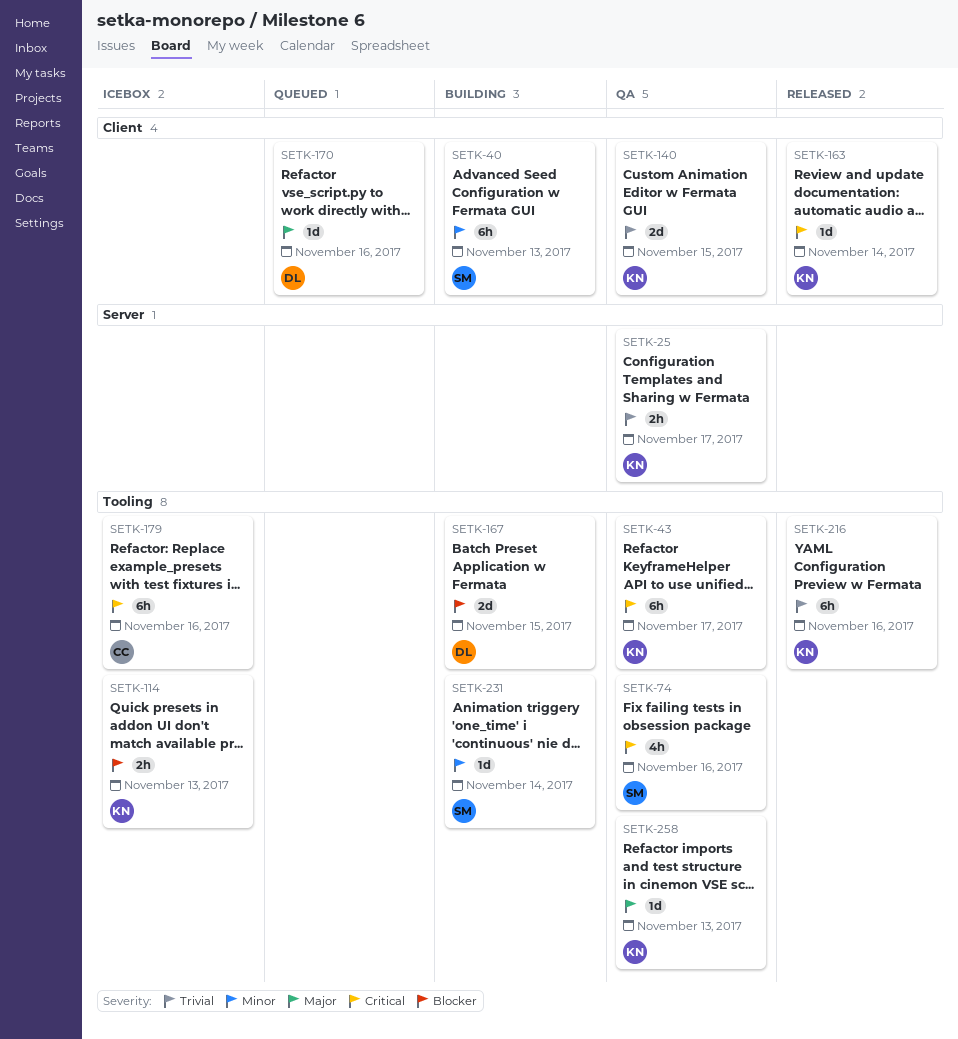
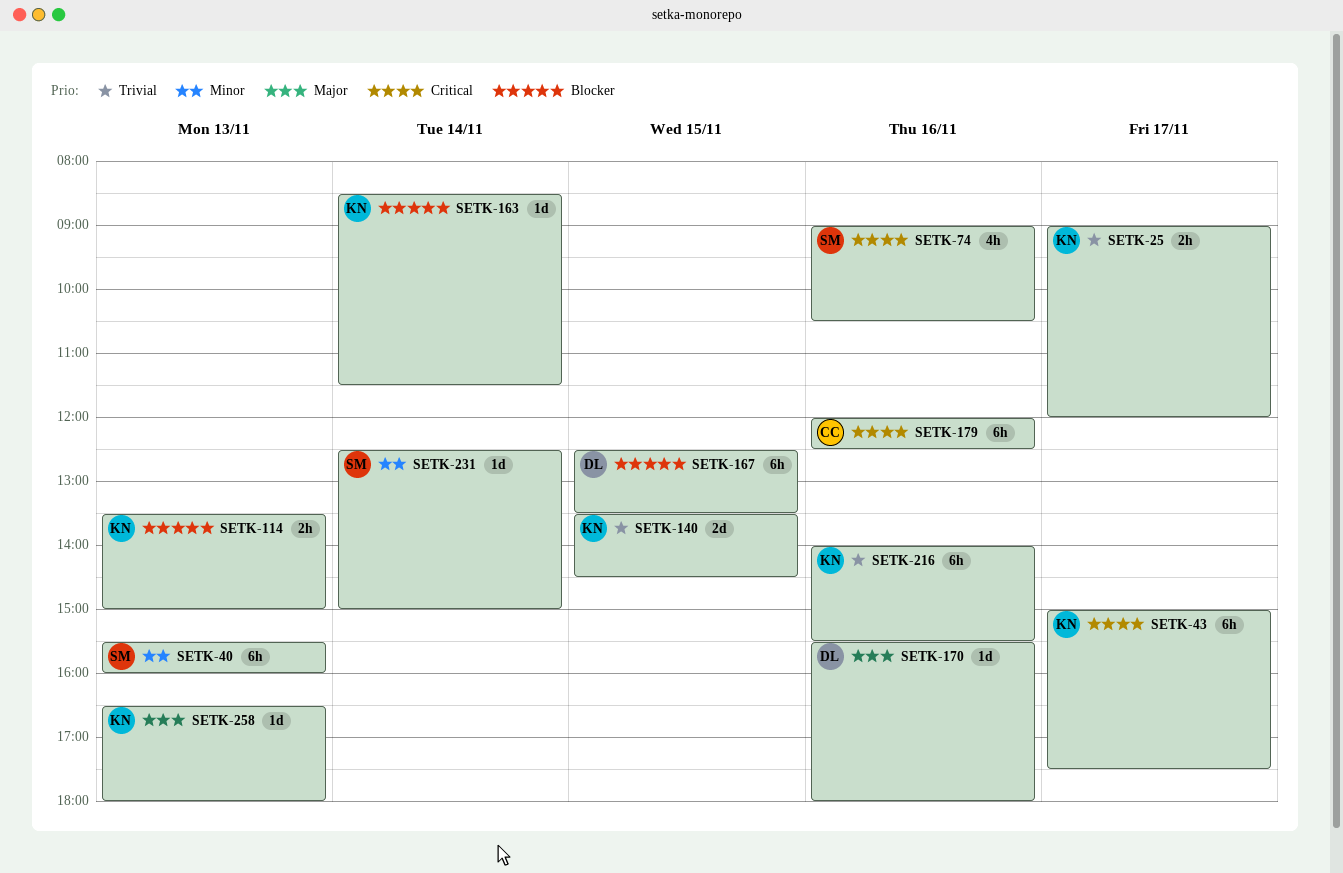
SETK-163, priority: Critical -> Blocker
SETK-167, estimate: 2d -> 6h

